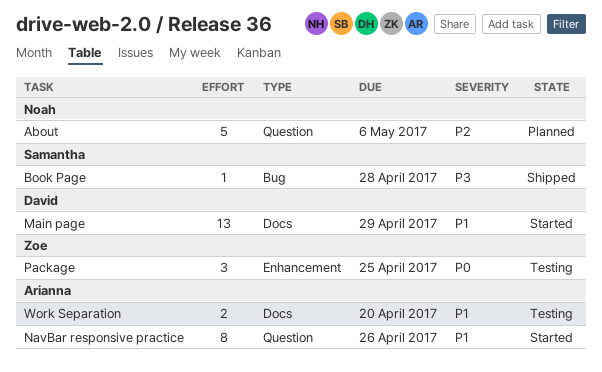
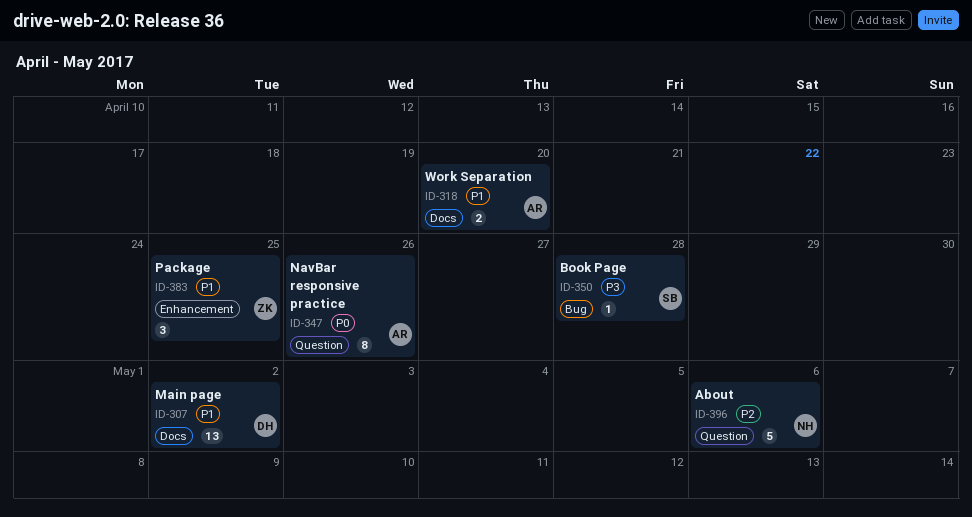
Main page, due: Apr 29 -> May 2
NavBar responsive practice, priority: P1 -> P0
Package, priority: P0 -> P1

